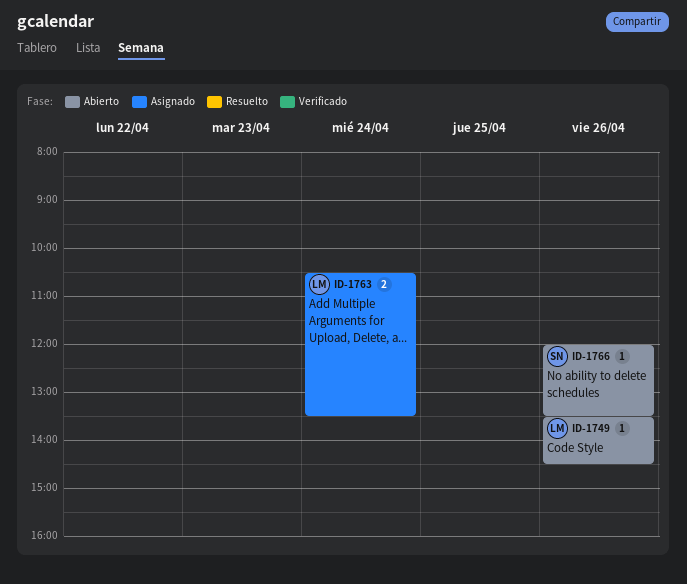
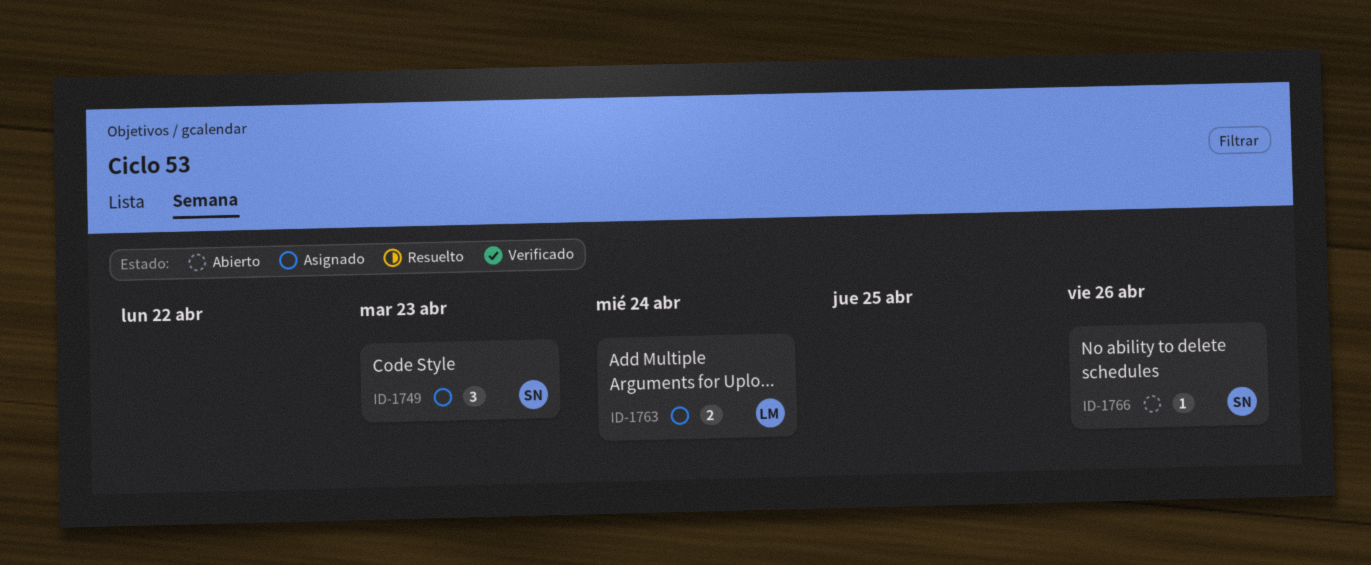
ID-1749, status: Abierto -> Asignado
ID-1749, owner: LM -> SN
ID-1749, estimate: 1 -> 3
ID-1749, day: Apr 26 -> Apr 23

